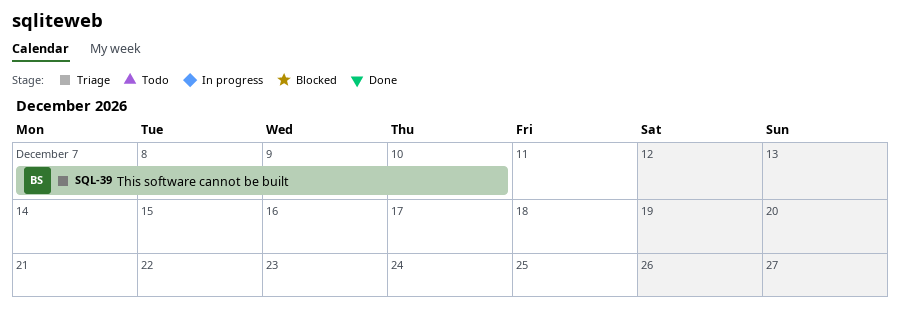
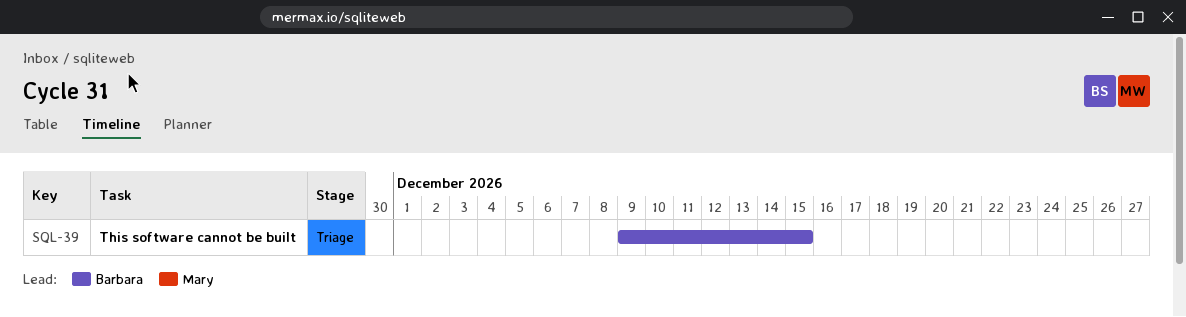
SQL-39, start: Dec 7 -> Dec 9
SQL-39, due: Dec 10 -> Dec 15

